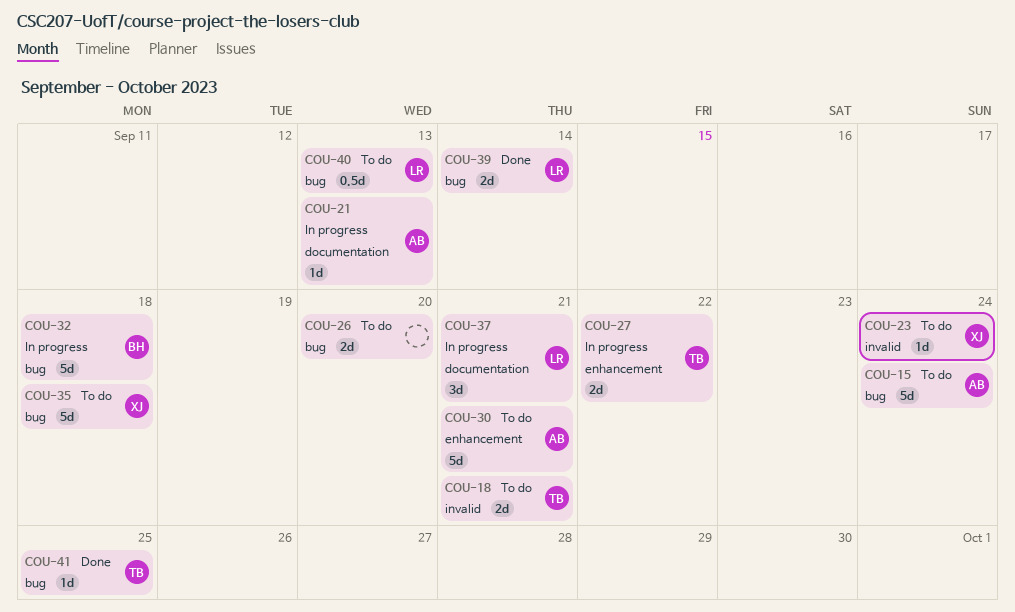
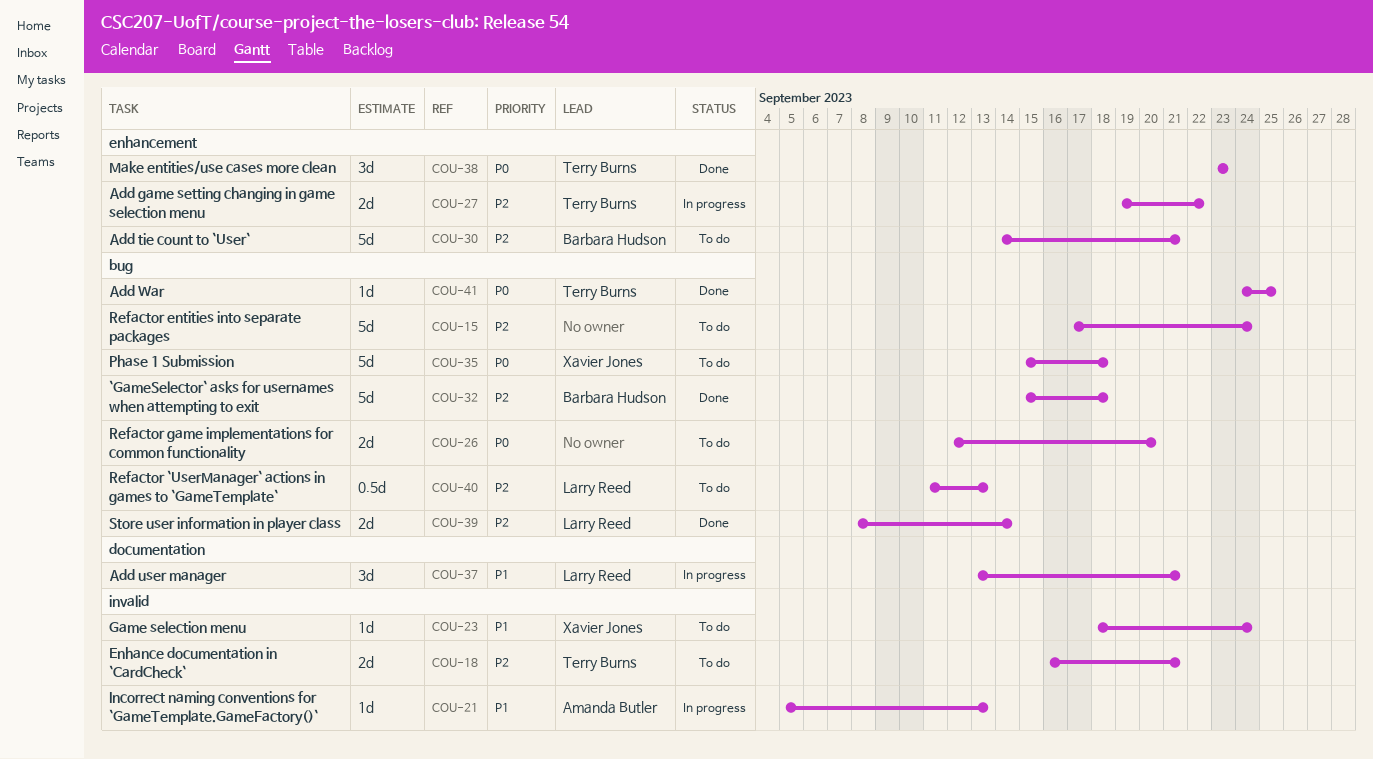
COU-15, owner: Amanda Butler -> none
COU-21, label: documentation -> invalid
COU-30, owner: Amanda Butler -> Barbara Hudson
COU-32, status: In progress -> Done
COU-38: none -> present

